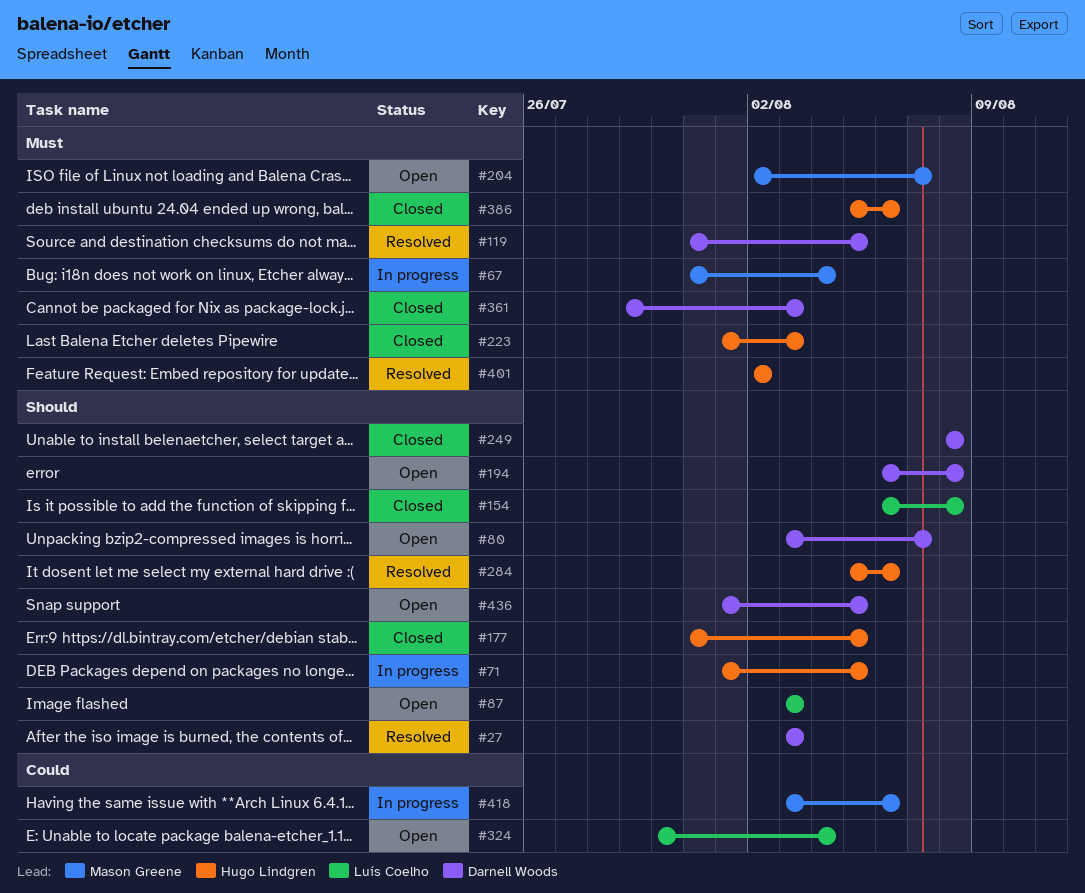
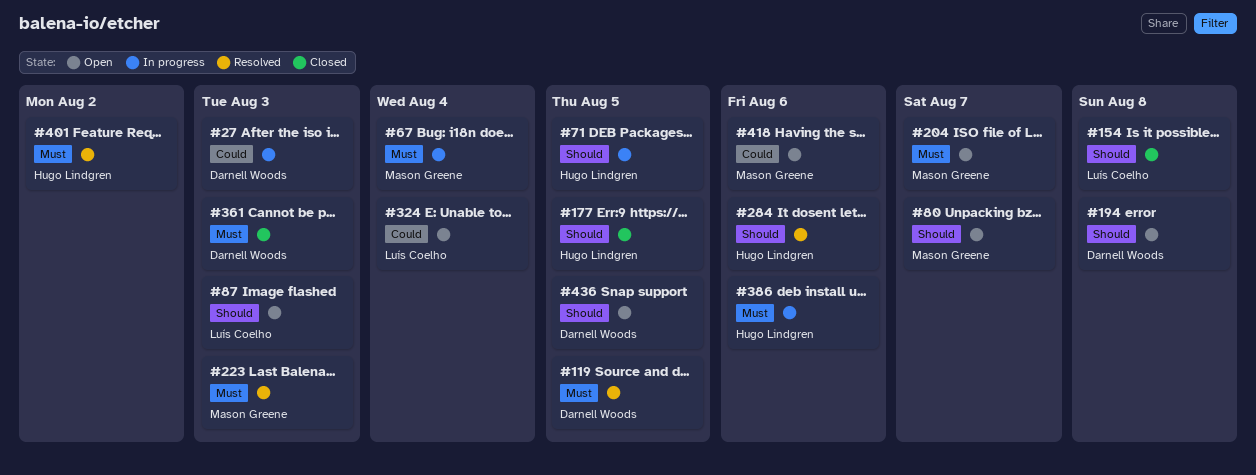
#27, status: Resolved -> In progress
#27, priority: Should -> Could
#80, owner: Darnell Woods -> Mason Greene
#223, status: Closed -> Resolved
#223, owner: Hugo Lindgren -> Mason Greene
#249: present -> none
#386, status: Closed -> In progress
#418, status: In progress -> Open

